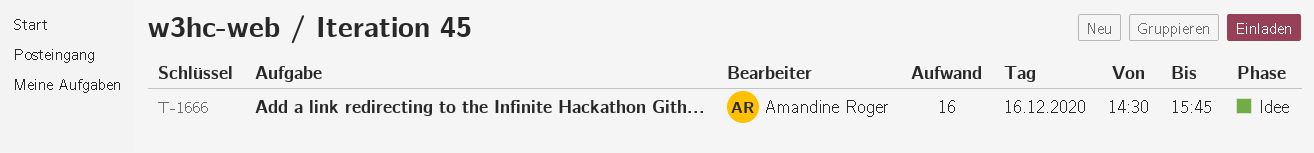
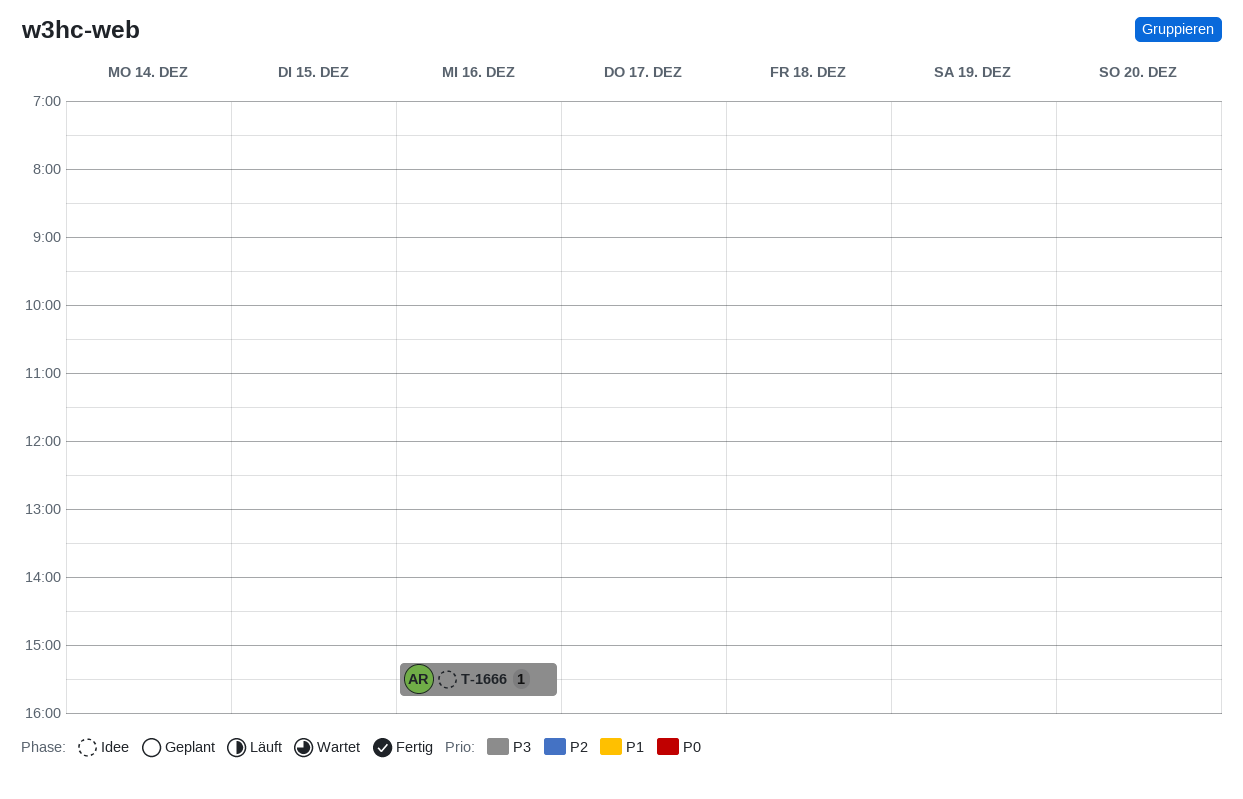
T-1666, estimate: 16 -> 1
T-1666, begins: 14:30 -> 15:15

